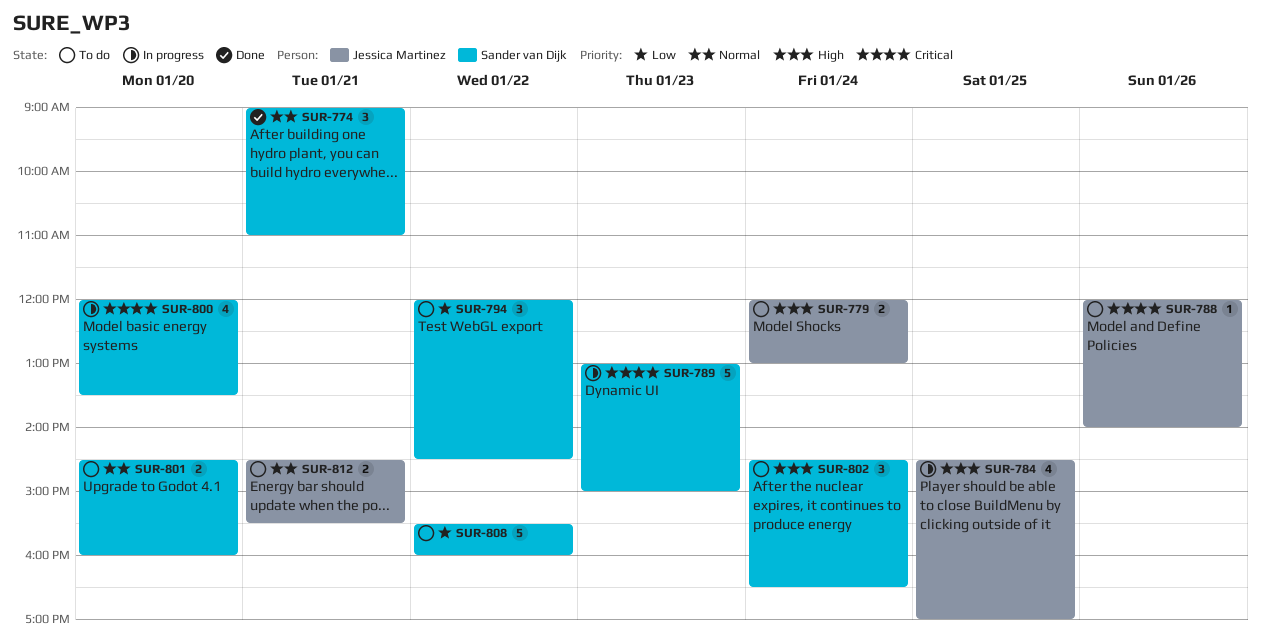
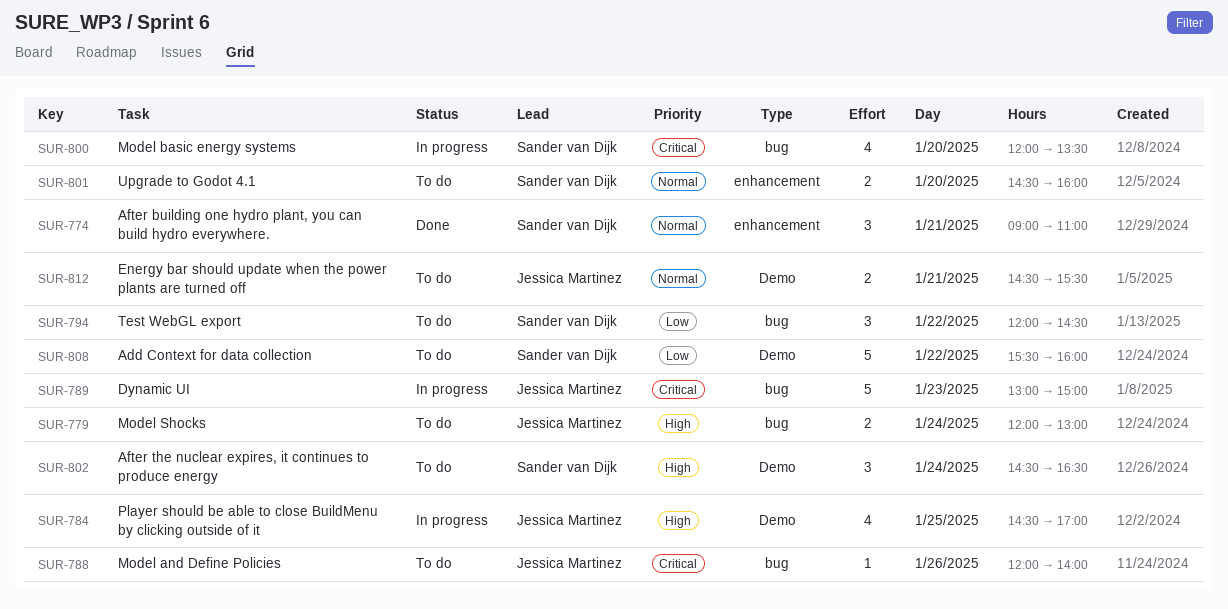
SUR-789, owner: Sander van Dijk -> Jessica Martinez

